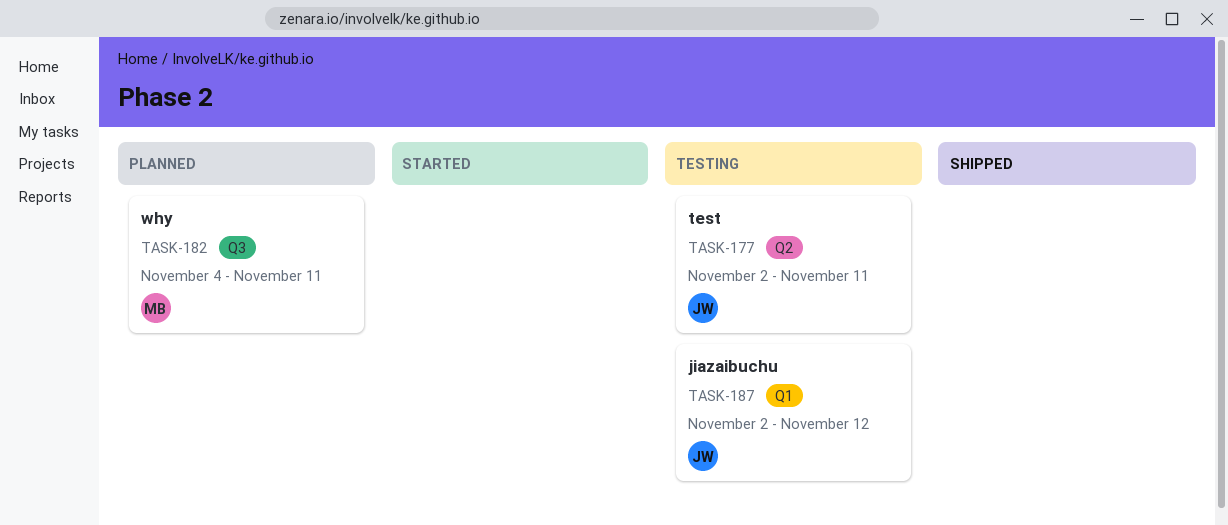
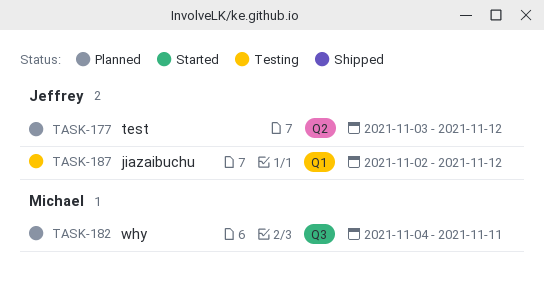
TASK-177, status: Testing -> Planned
TASK-177, start: Nov 2 -> Nov 3
TASK-177, due: Nov 11 -> Nov 12

